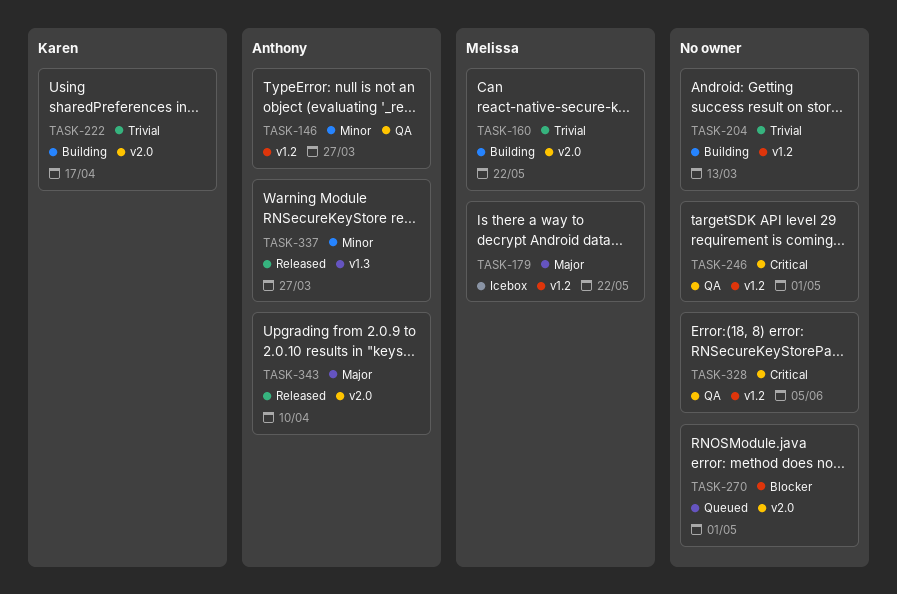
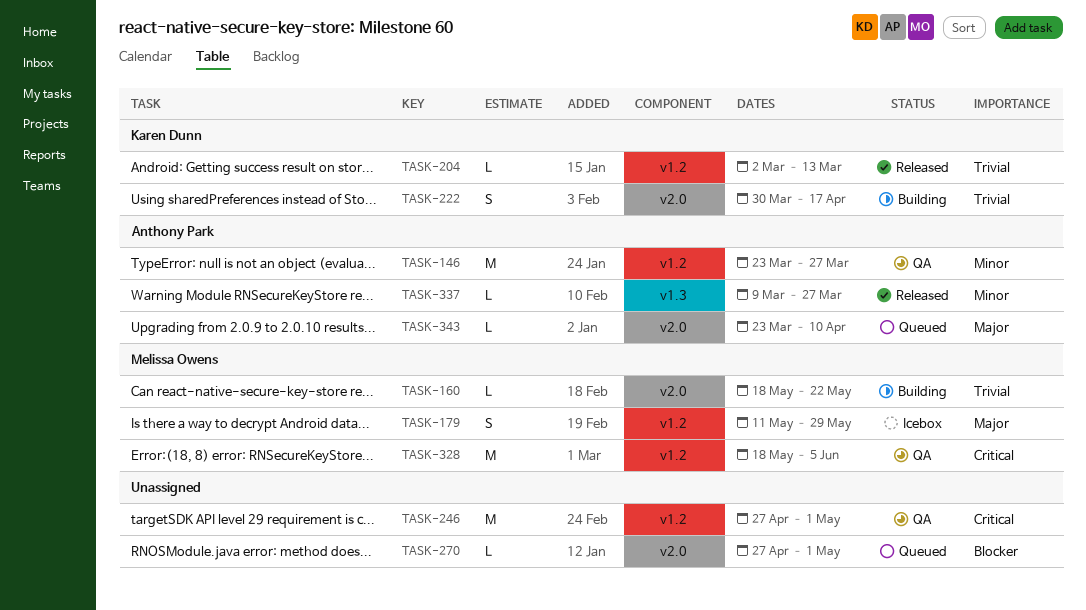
TASK-179, due: May 22 -> May 29
TASK-204, status: Building -> Released
TASK-204, owner: none -> Karen Dunn
TASK-328, owner: none -> Melissa Owens
TASK-343, status: Released -> Queued

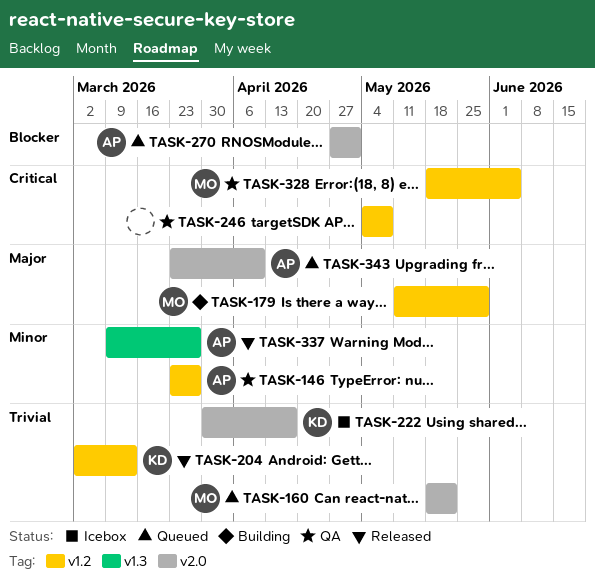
TASK-160, status: Building -> Queued
TASK-179, status: Icebox -> Building
TASK-222, status: Building -> Icebox
TASK-246, start: Apr 27 -> May 4
TASK-246, due: May 1 -> May 8
TASK-270, owner: none -> Anthony Park

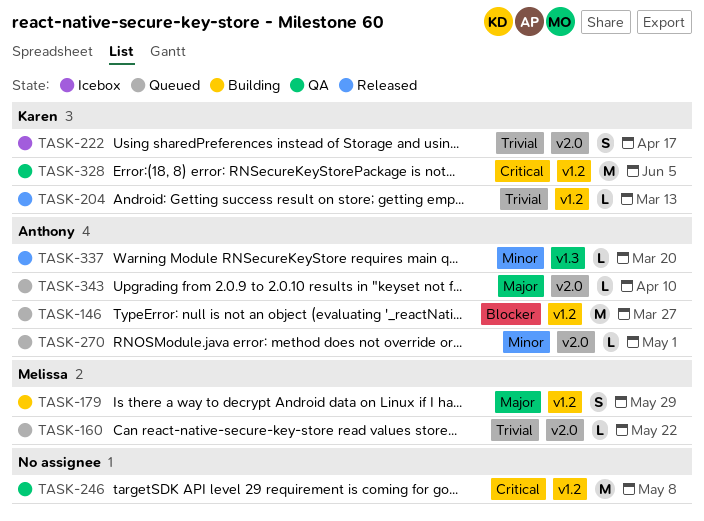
TASK-146, status: QA -> Queued
TASK-146, priority: Minor -> Blocker
TASK-270, priority: Blocker -> Minor
TASK-328, owner: Melissa -> Karen
TASK-337, due: Mar 27 -> Mar 20

